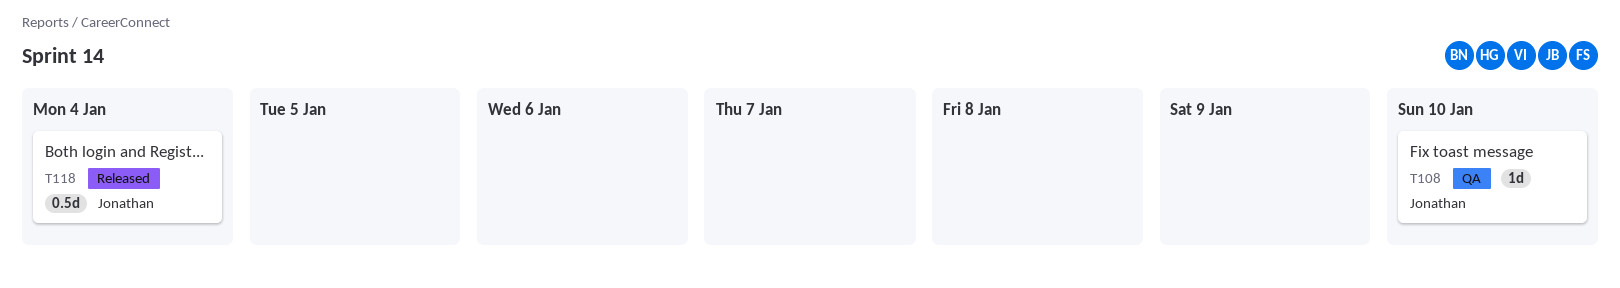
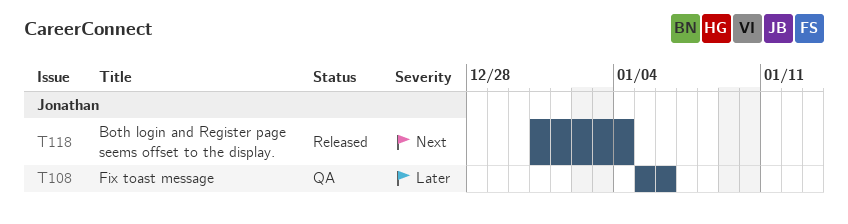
T108, due: Jan 10 -> Jan 6

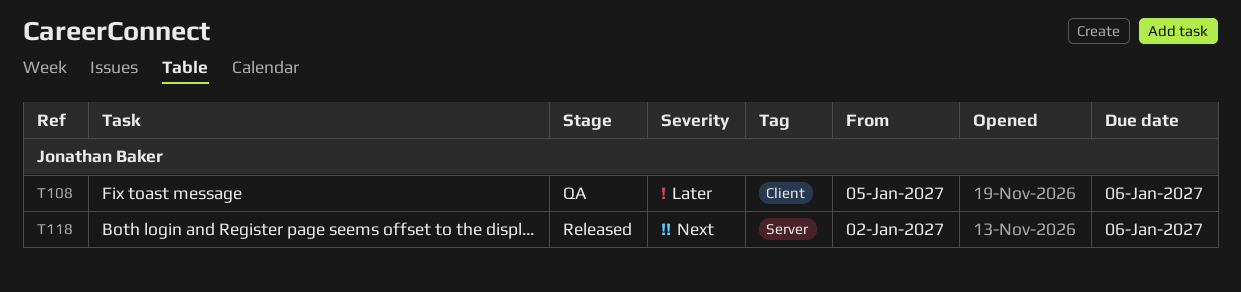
T118, start: Dec 31 -> Jan 2
T118, due: Jan 4 -> Jan 6

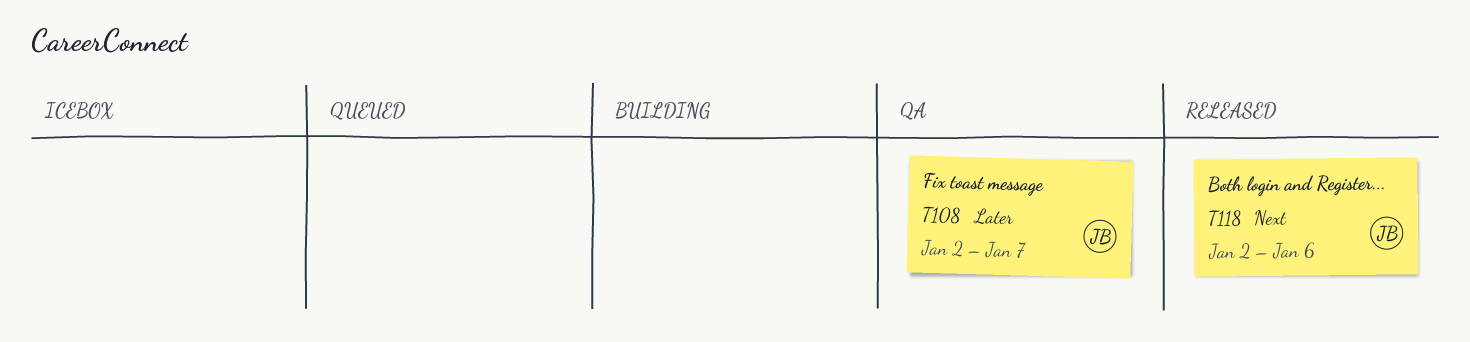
T108, start: Jan 5 -> Jan 2
T108, due: Jan 6 -> Jan 7

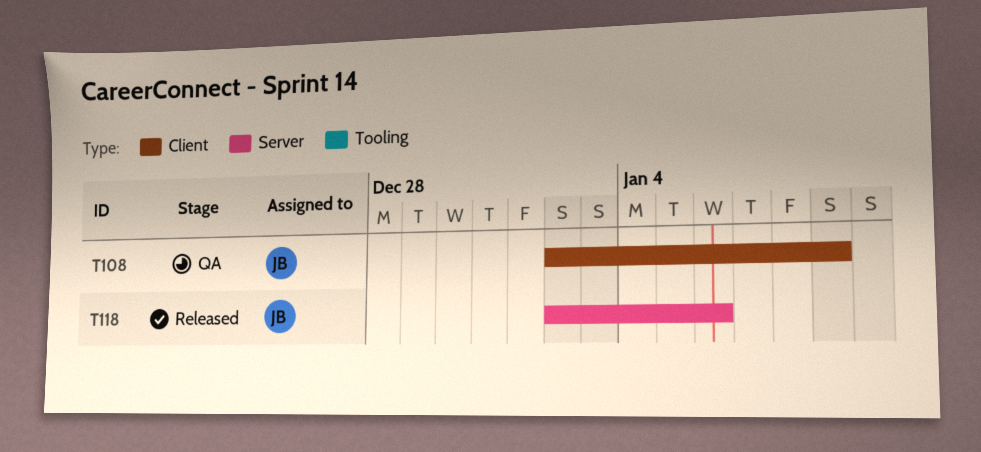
T108, due: Jan 7 -> Jan 9

